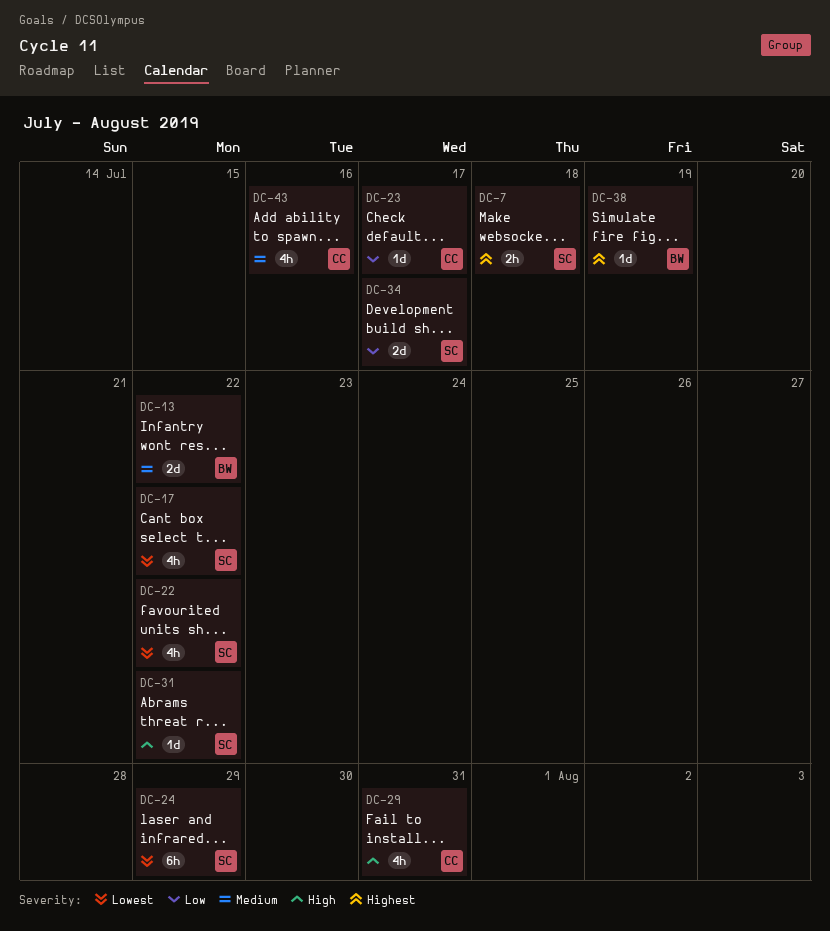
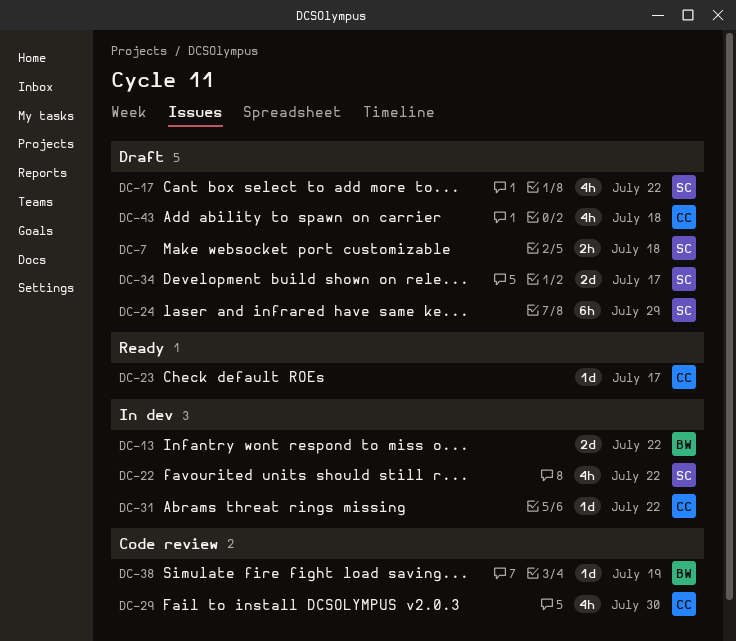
DC-29, due: Jul 31 -> Jul 30
DC-31, owner: SC -> CC
DC-43, due: Jul 16 -> Jul 18

